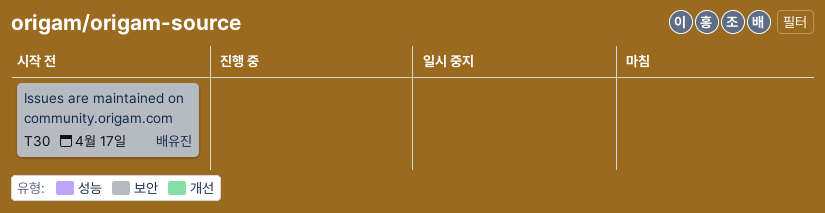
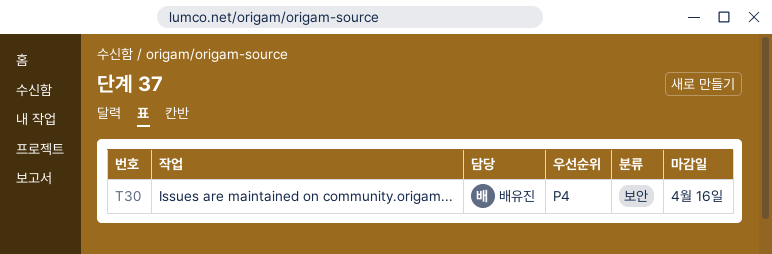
T30, due: Apr 17 -> Apr 16

